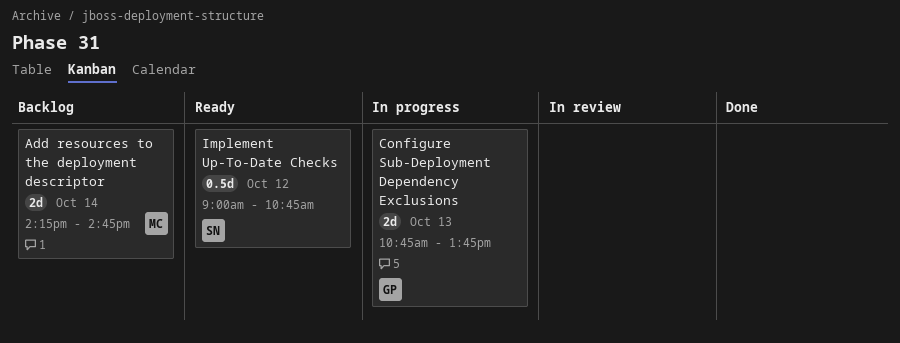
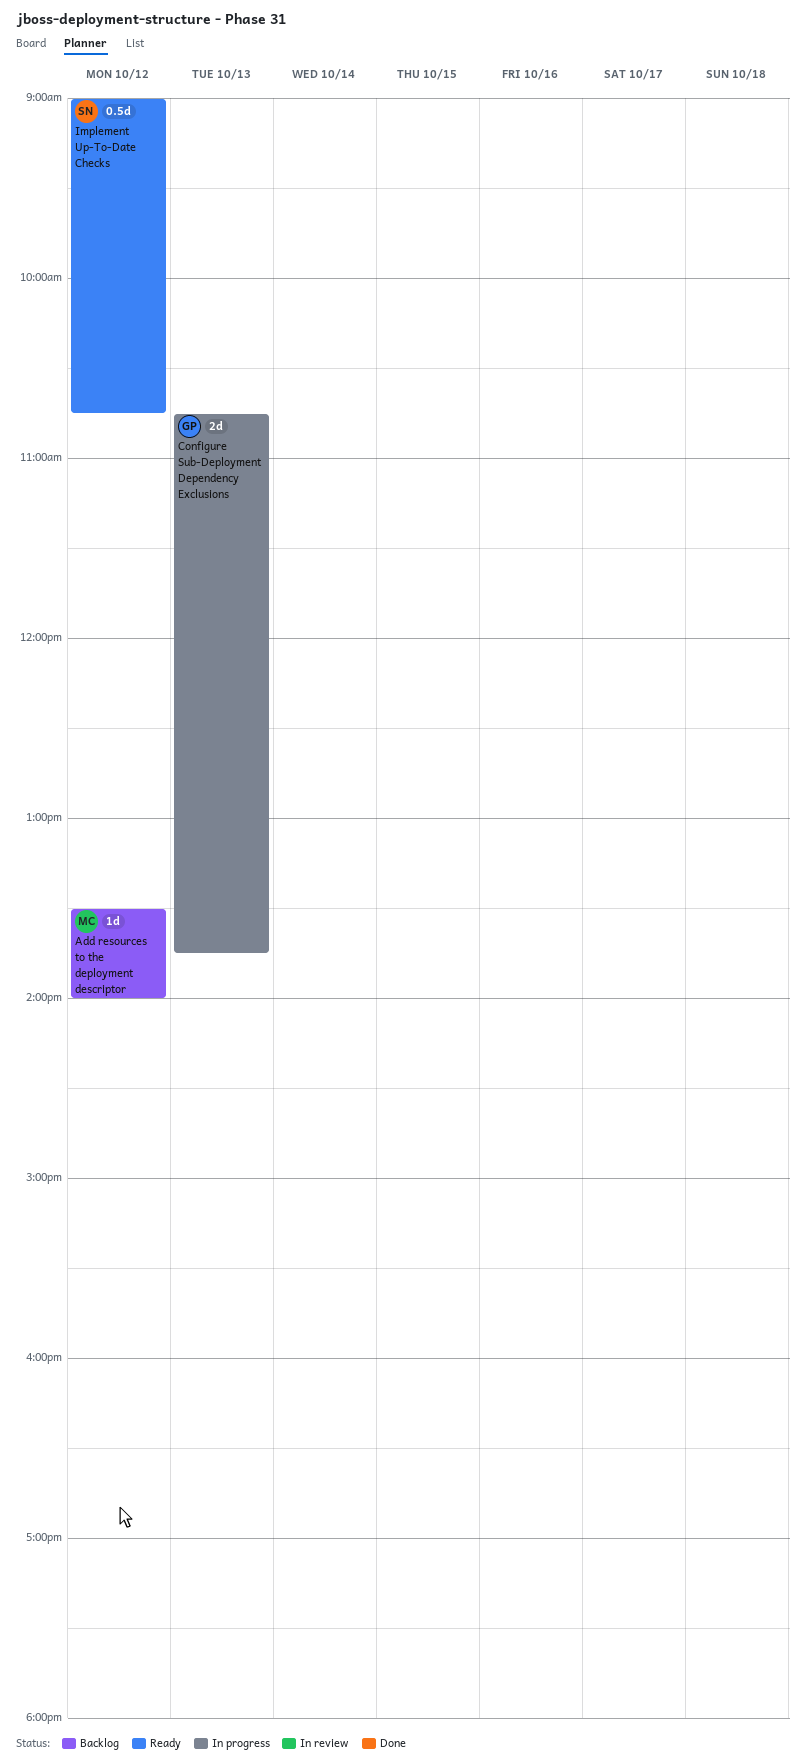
Add resources to the deployment descriptor, estimate: 2d -> 1d
Add resources to the deployment descriptor, day: Oct 14 -> Oct 12
Add resources to the deployment descriptor, begins: 14:15 -> 13:30
Add resources to the deployment descriptor, ends: 14:45 -> 14:00

